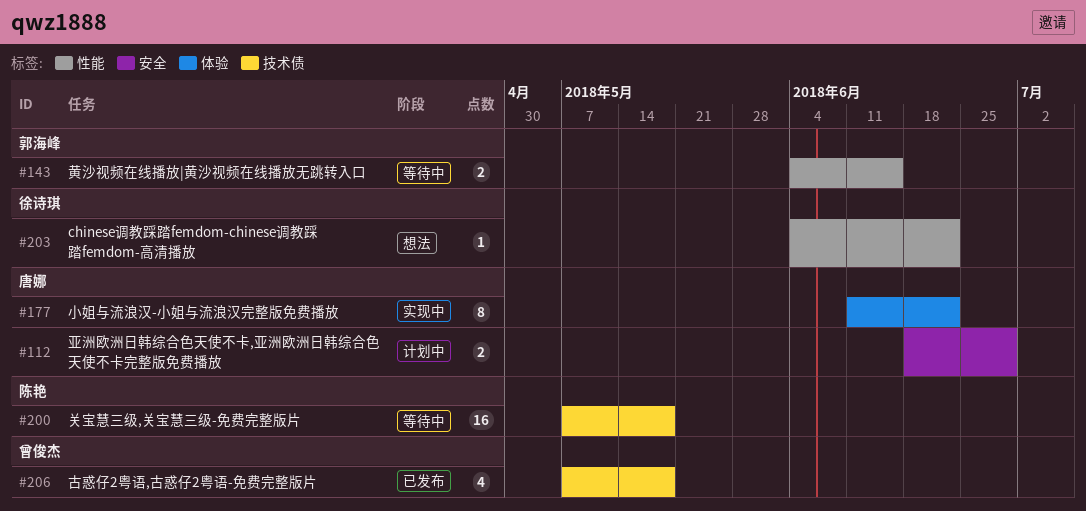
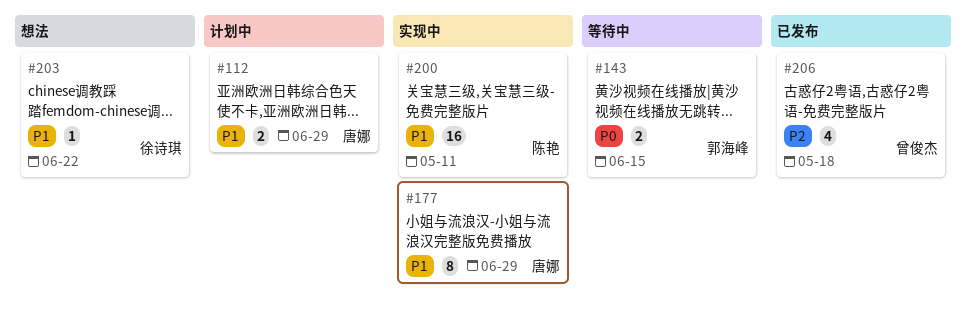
#177, due: Jun 22 -> Jun 29
#200, status: 等待中 -> 实现中
#200, due: May 18 -> May 11

